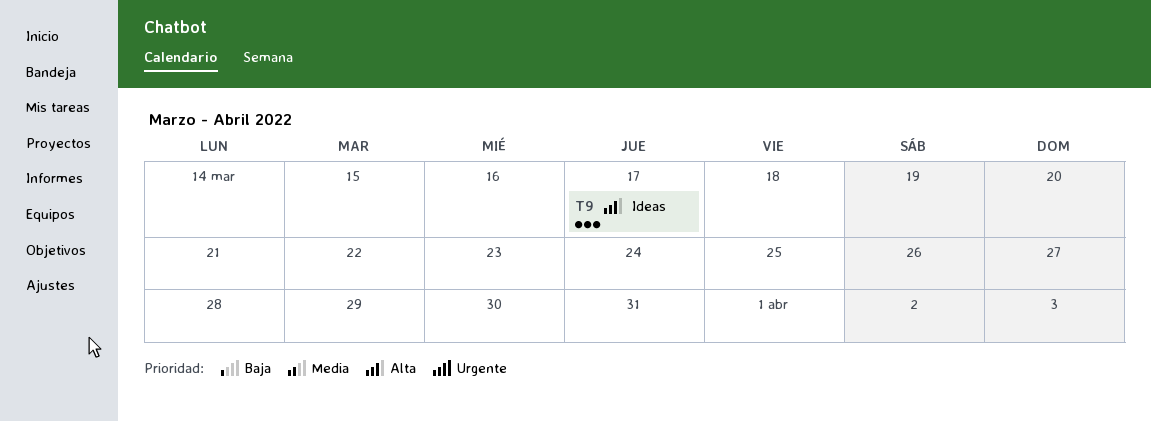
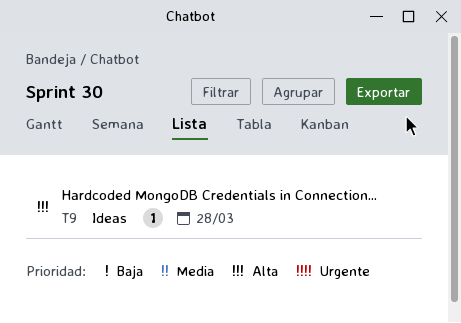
T9, estimate: 3 -> 1
T9, due: Mar 17 -> Mar 28

